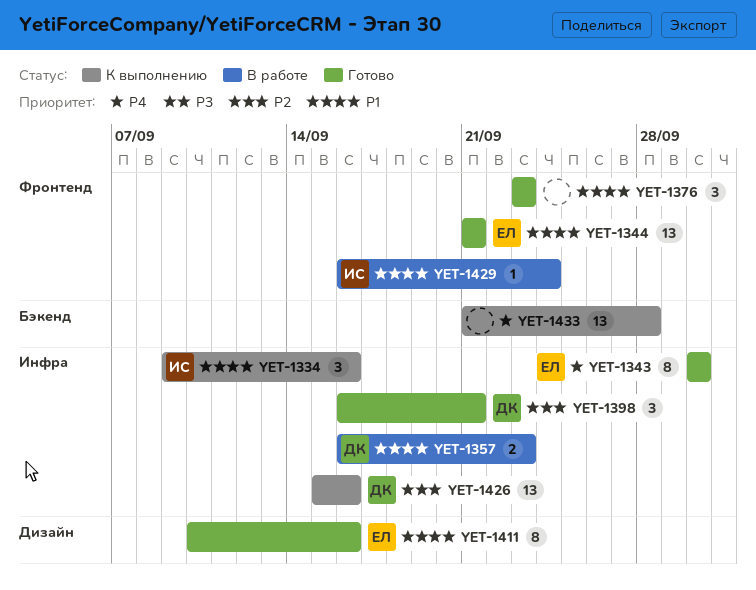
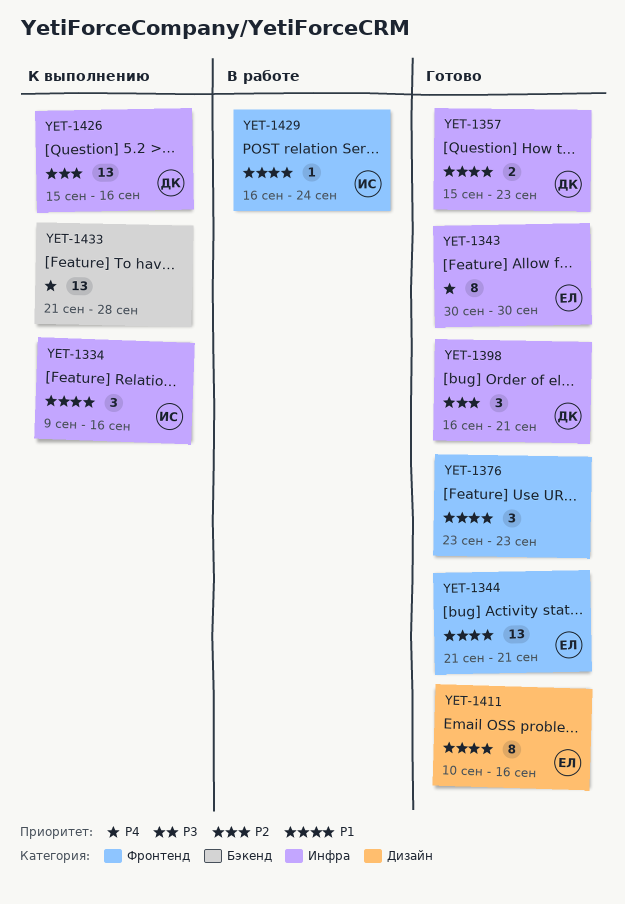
YET-1357, status: В работе -> Готово
YET-1357, start: Sep 16 -> Sep 15

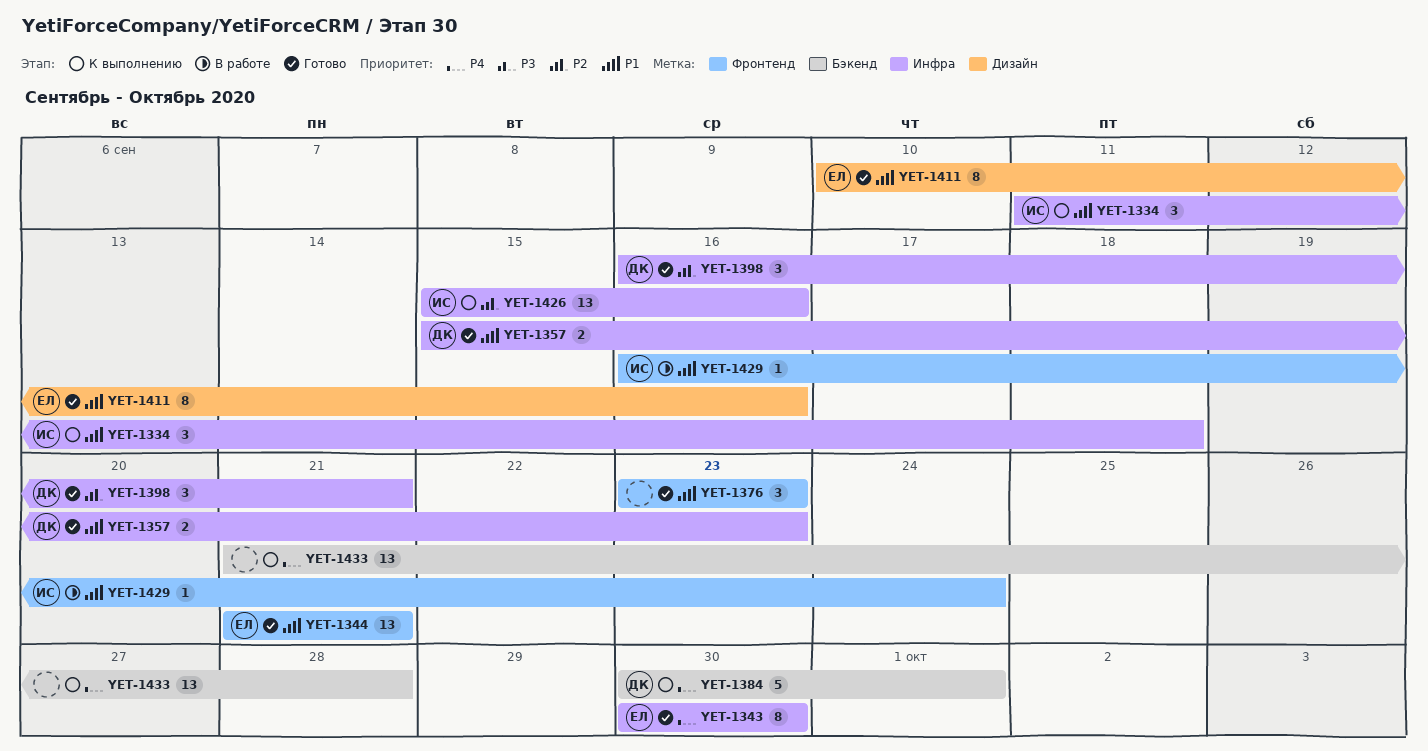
YET-1334, start: Sep 9 -> Sep 11
YET-1334, due: Sep 16 -> Sep 18
YET-1384: none -> present
YET-1426, owner: ДК -> ИС

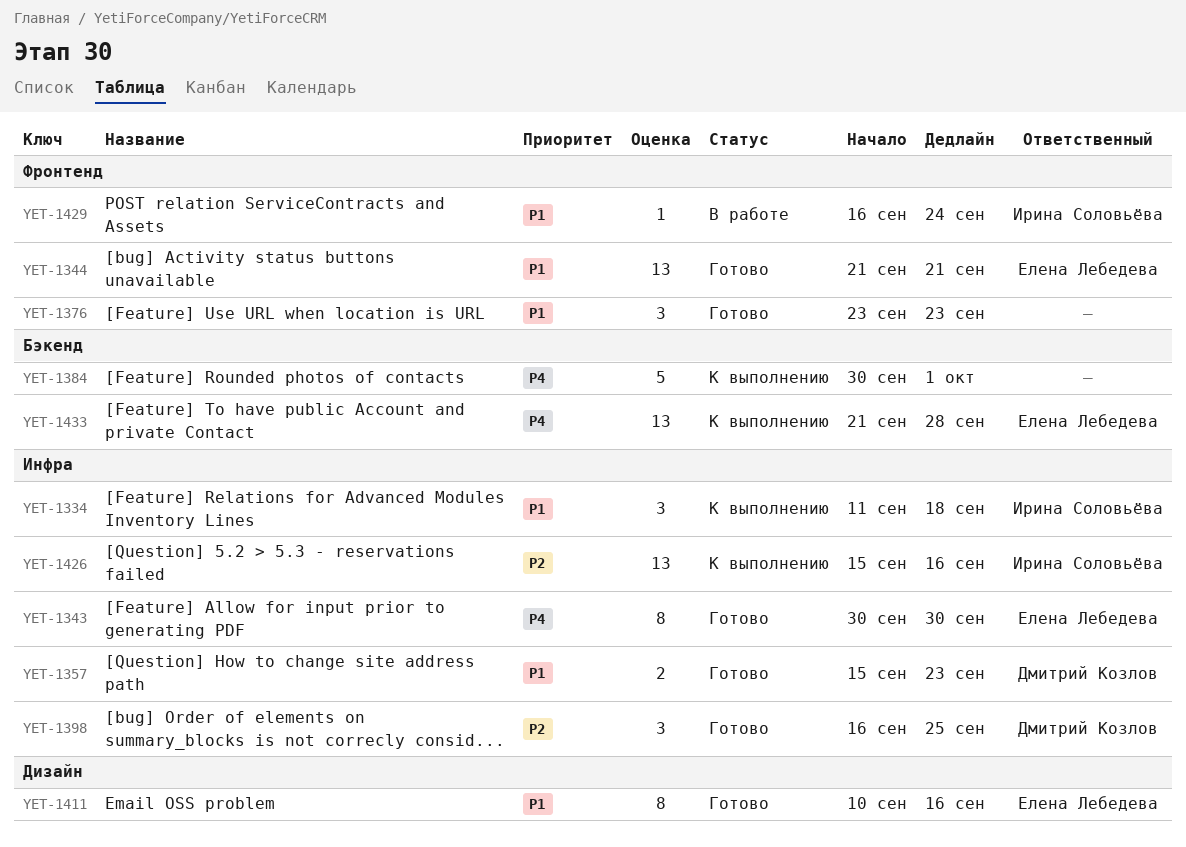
YET-1384, owner: Дмитрий Козлов -> none
YET-1398, due: Sep 21 -> Sep 25
YET-1433, owner: none -> Елена Лебедева

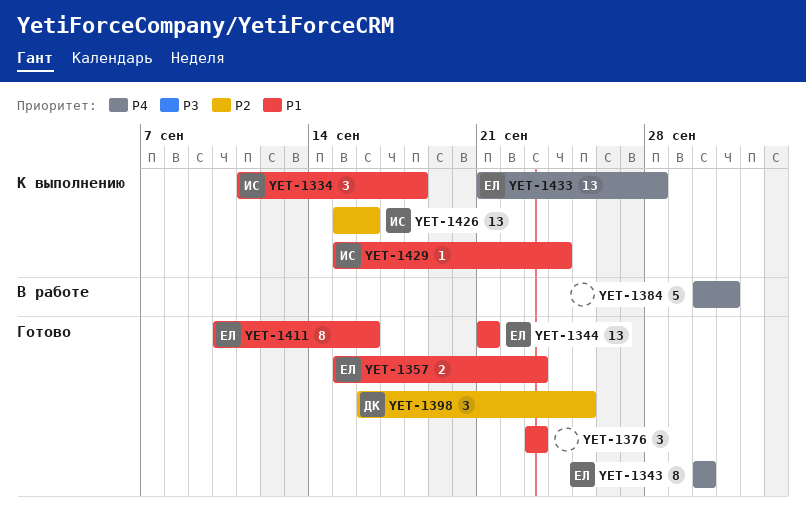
YET-1357, owner: Дмитрий Козлов -> Елена Лебедева
YET-1384, status: К выполнению -> В работе
YET-1429, status: В работе -> К выполнению
YET-1429, start: Sep 16 -> Sep 15

